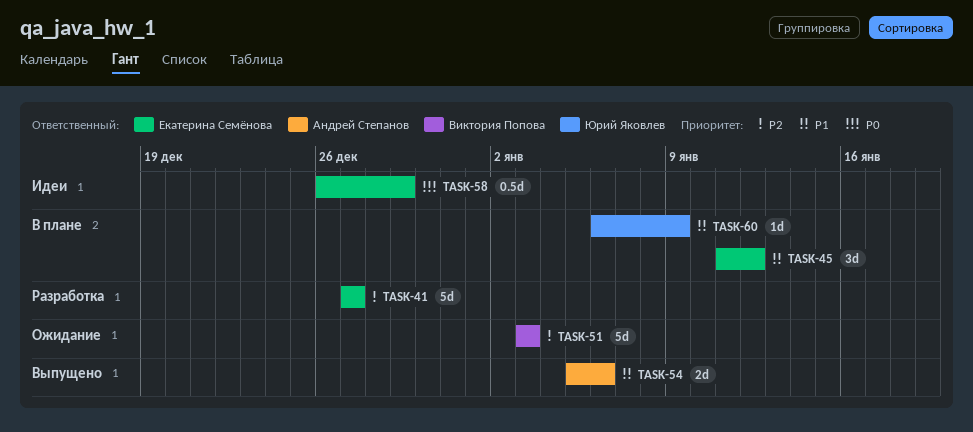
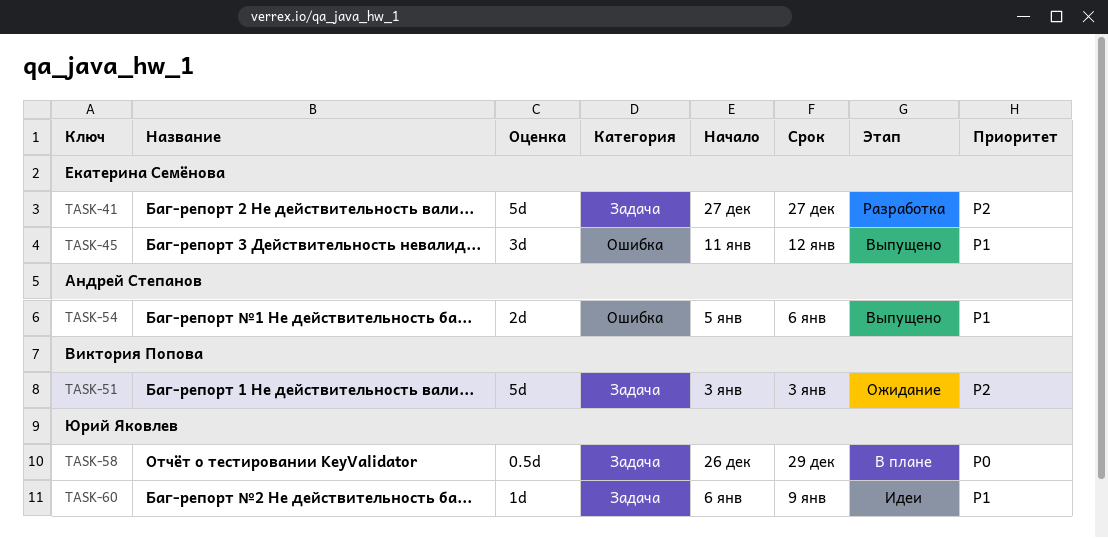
TASK-45, status: В плане -> Выпущено
TASK-58, status: Идеи -> В плане
TASK-58, owner: Екатерина Семёнова -> Юрий Яковлев
TASK-60, status: В плане -> Идеи

